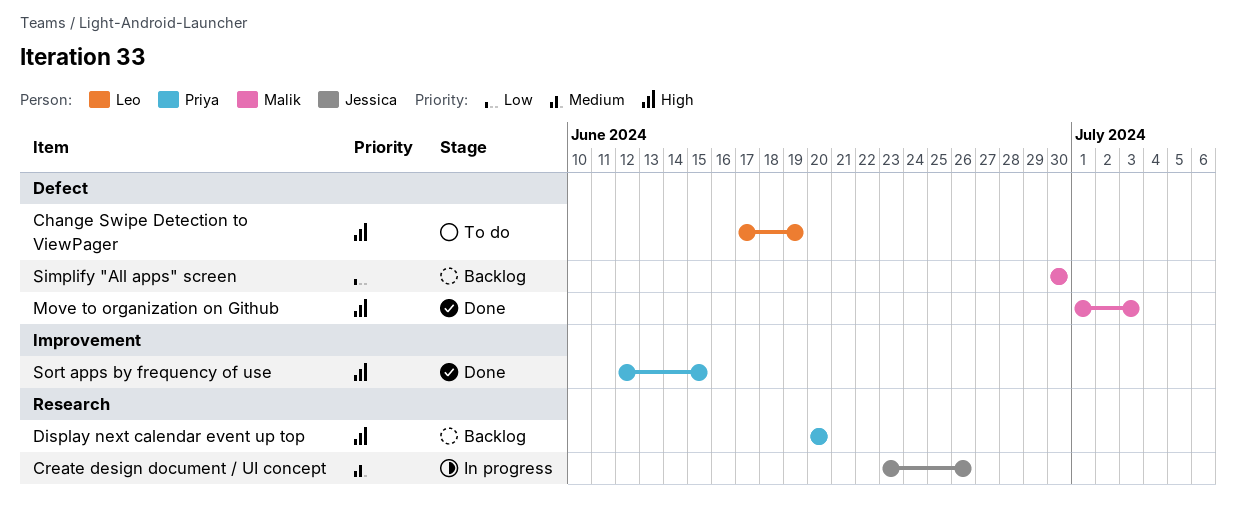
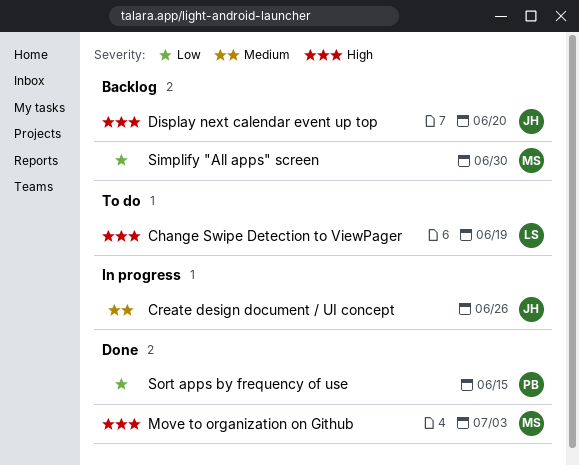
Display next calendar event up top, owner: Priya -> Jessica
Sort apps by frequency of use, priority: High -> Low

